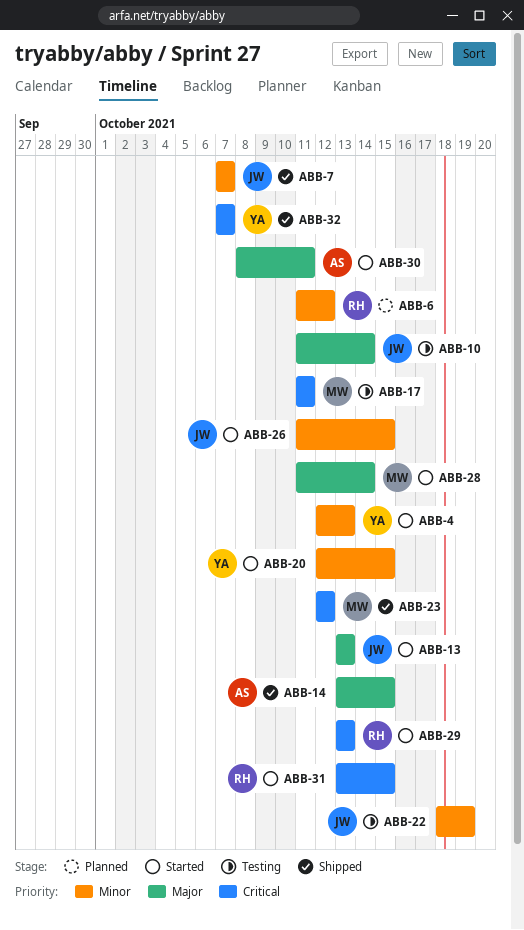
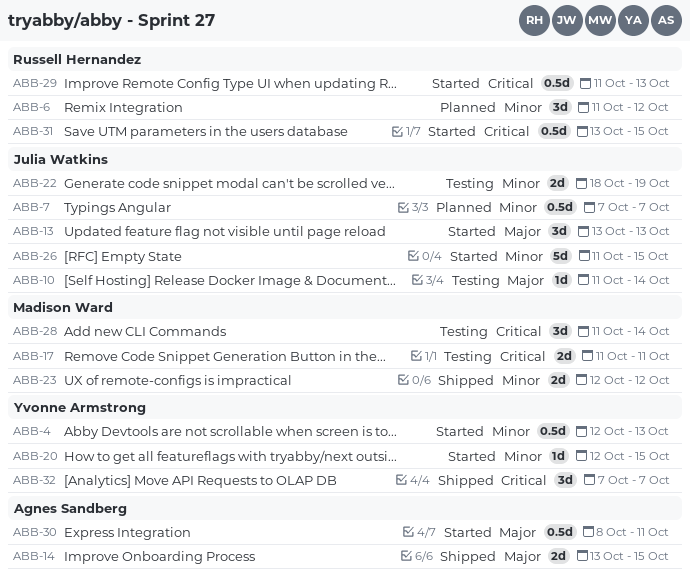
ABB-7, status: Shipped -> Planned
ABB-23, priority: Critical -> Minor
ABB-28, status: Started -> Testing
ABB-28, priority: Major -> Critical
ABB-29, start: Oct 13 -> Oct 11

